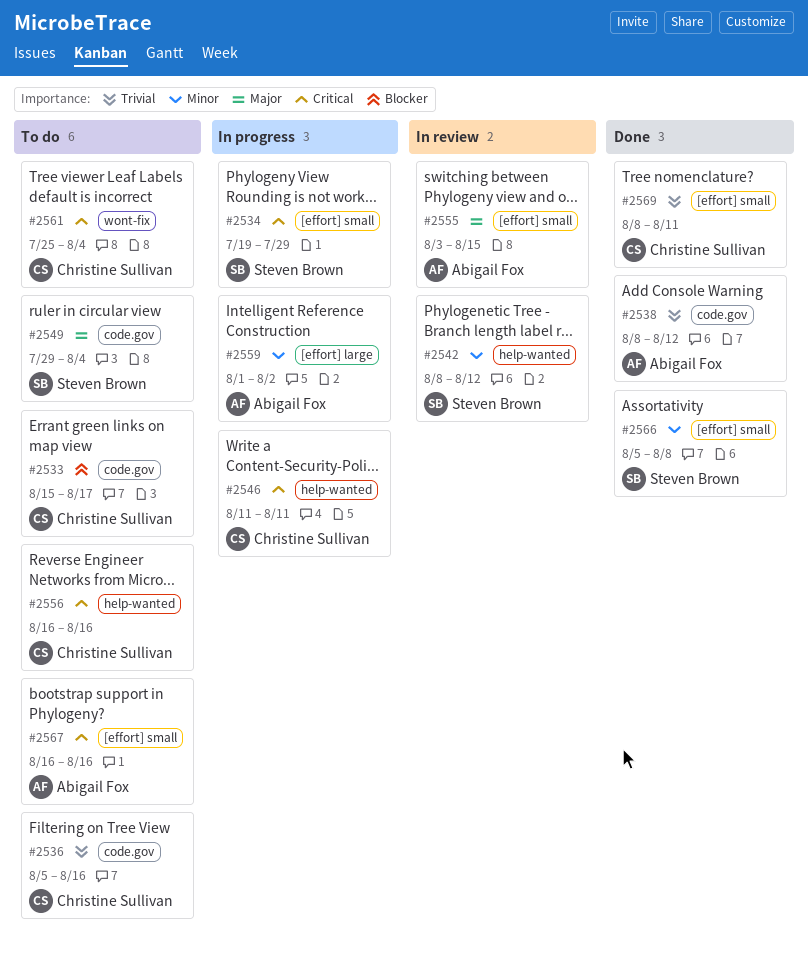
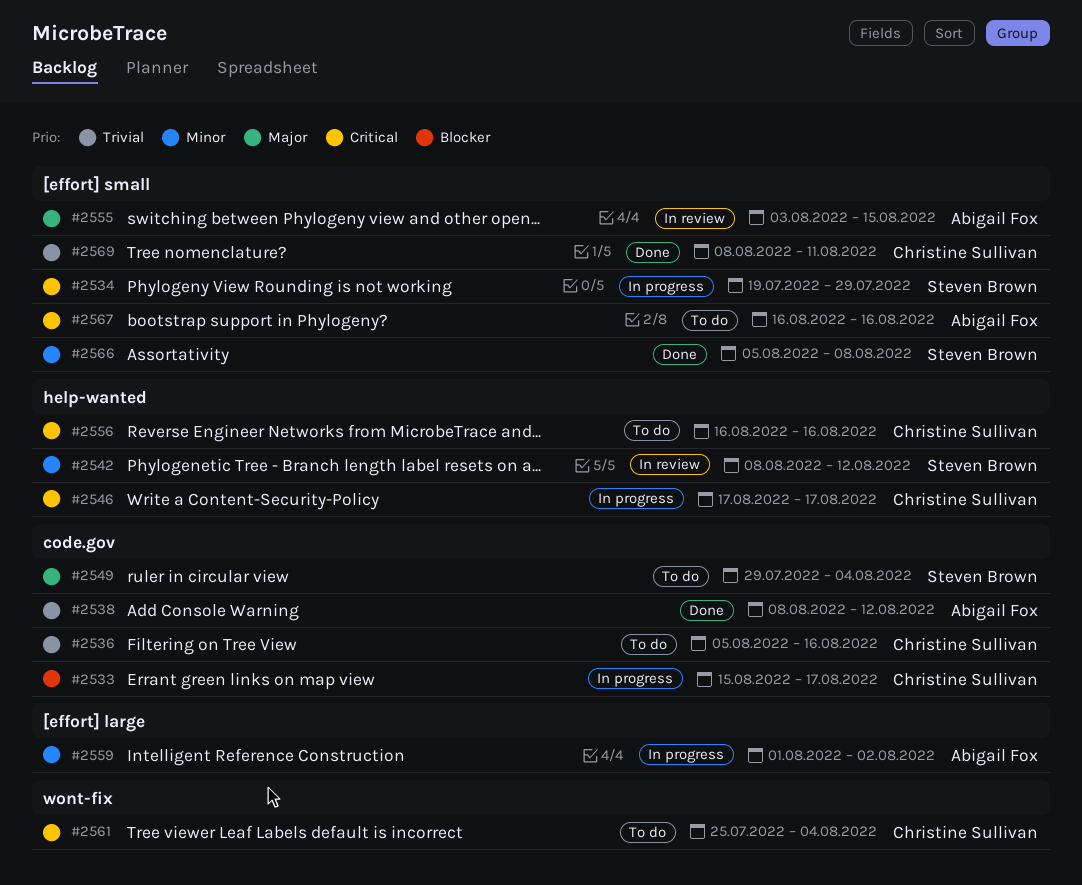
#2533, status: To do -> In progress
#2546, start: Aug 11 -> Aug 17
#2546, due: Aug 11 -> Aug 17

